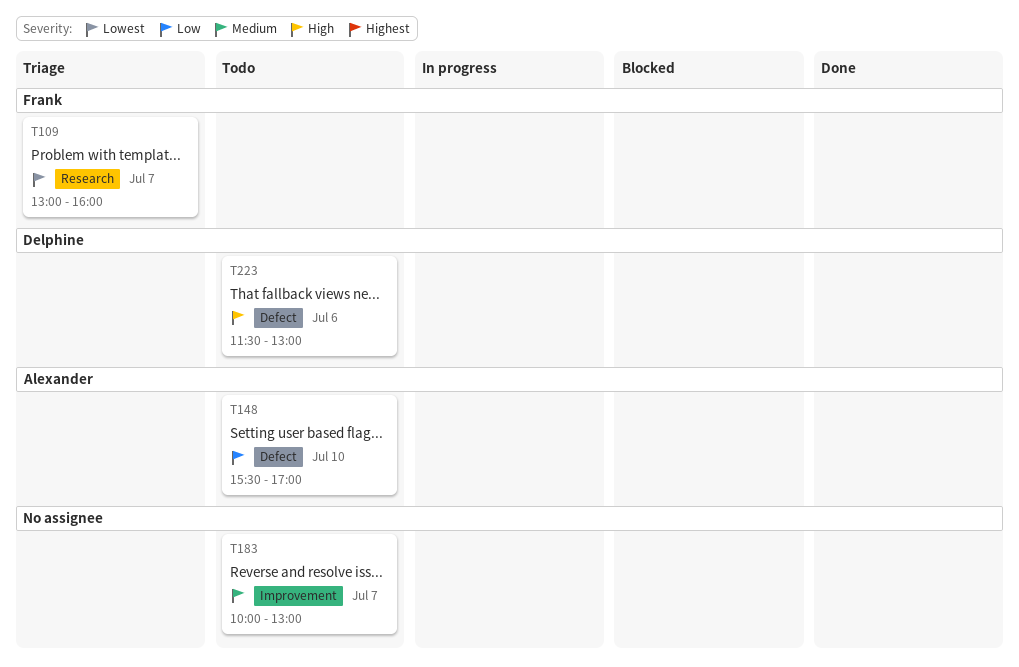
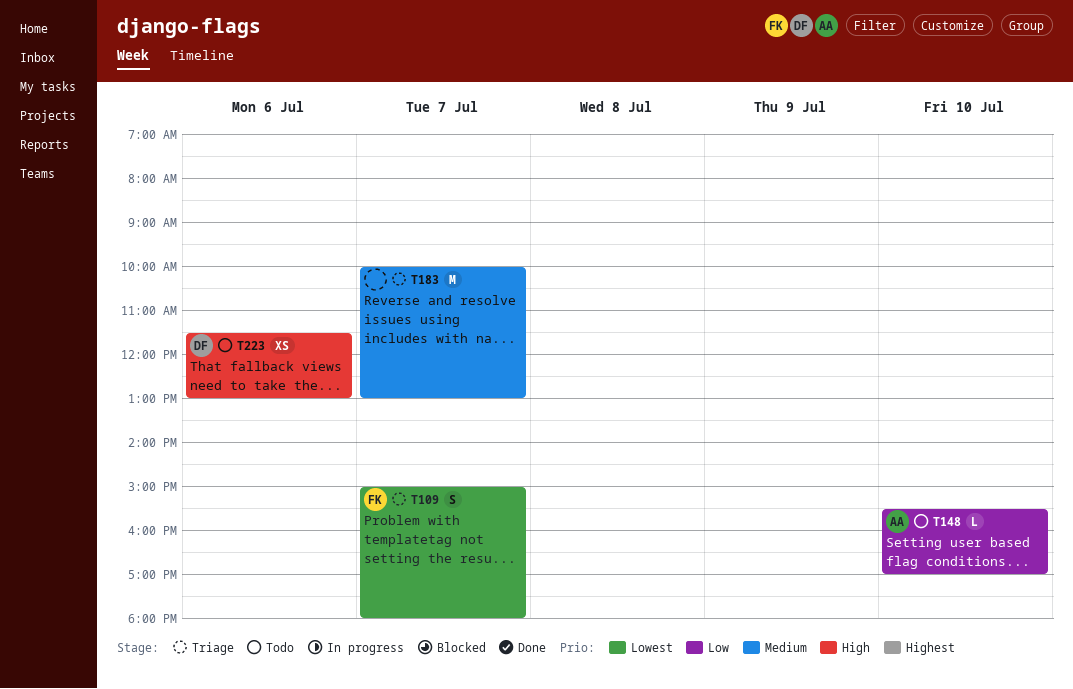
T109, begins: 13:00 -> 15:00
T109, ends: 16:00 -> 18:00
T183, status: Todo -> Triage

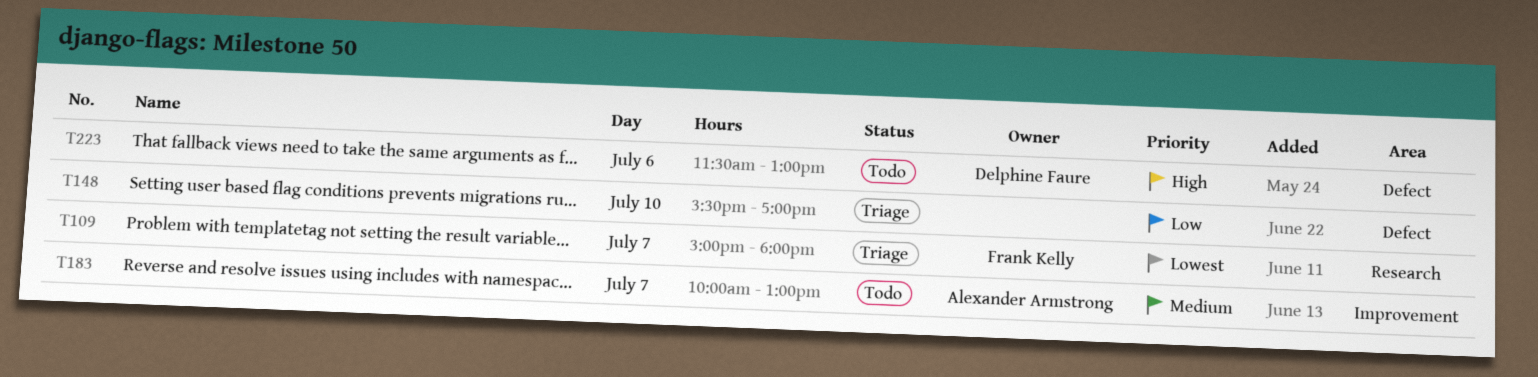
T148, status: Todo -> Triage
T148, owner: Alexander Armstrong -> none
T183, status: Triage -> Todo
T183, owner: none -> Alexander Armstrong

